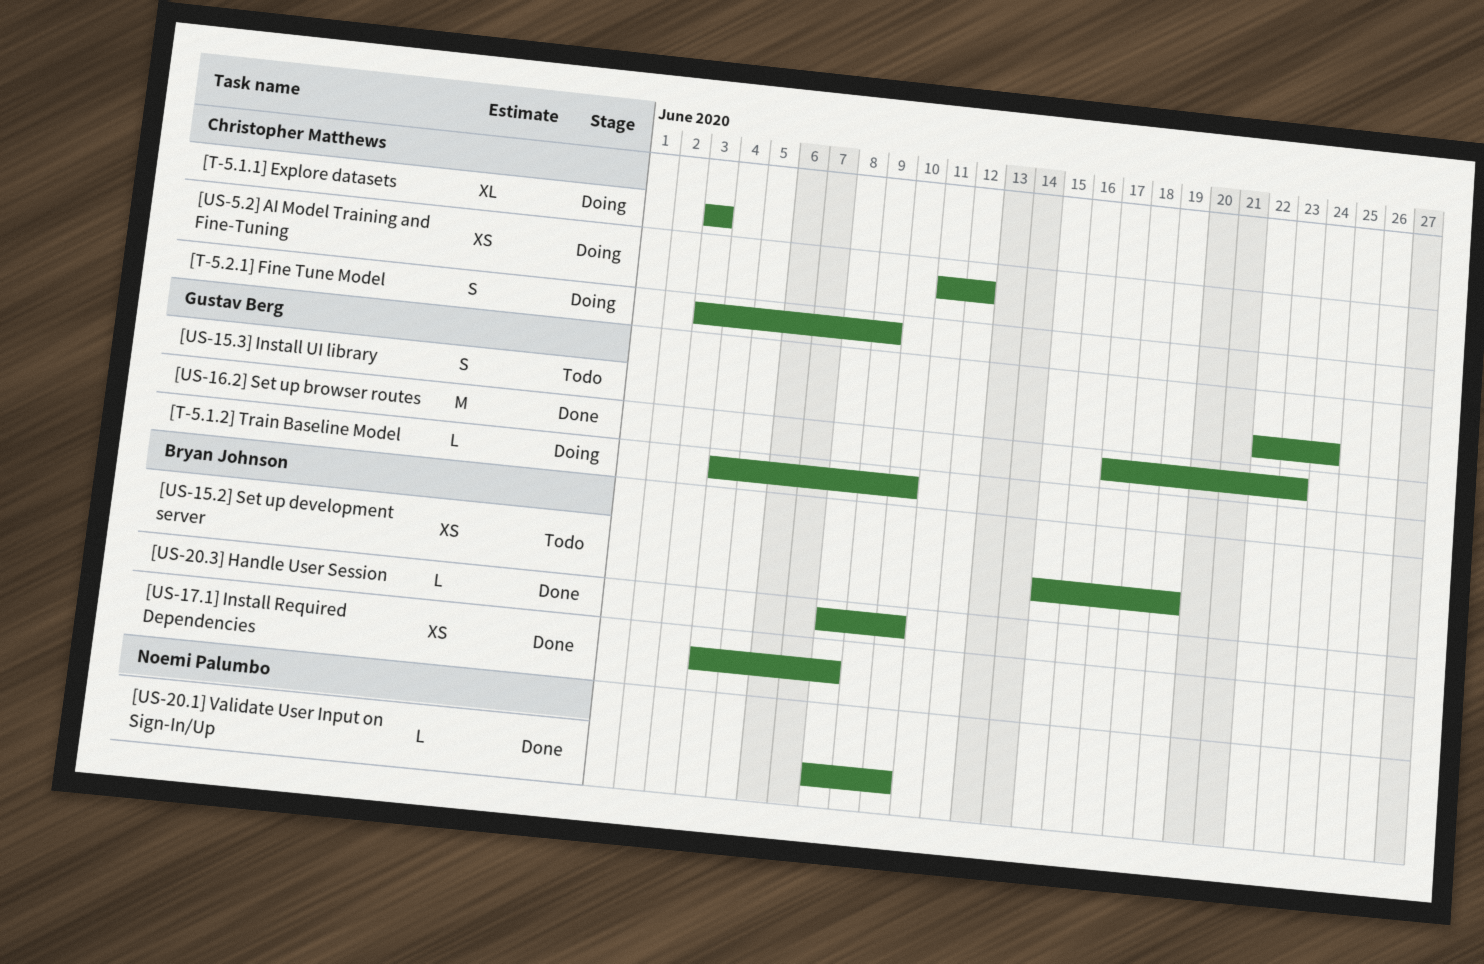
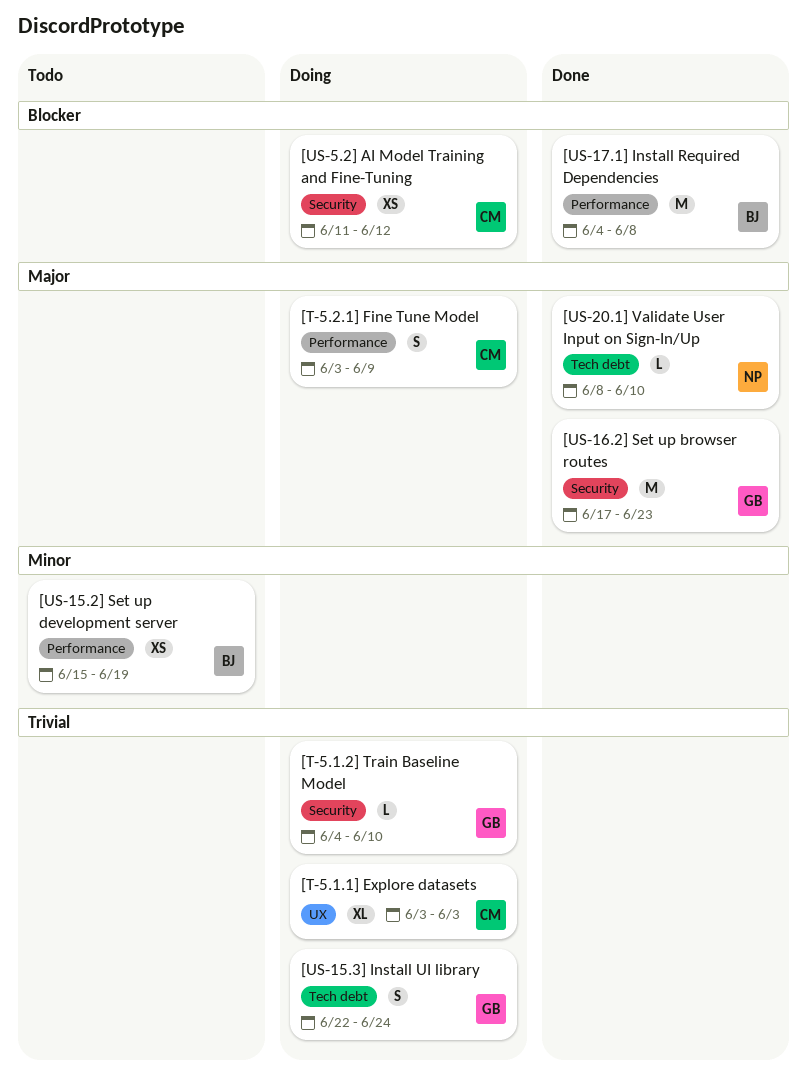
[US-15.3] Install UI library, status: Todo -> Doing
[US-17.1] Install Required Dependencies, estimate: XS -> M
[US-20.3] Handle User Session: present -> none

